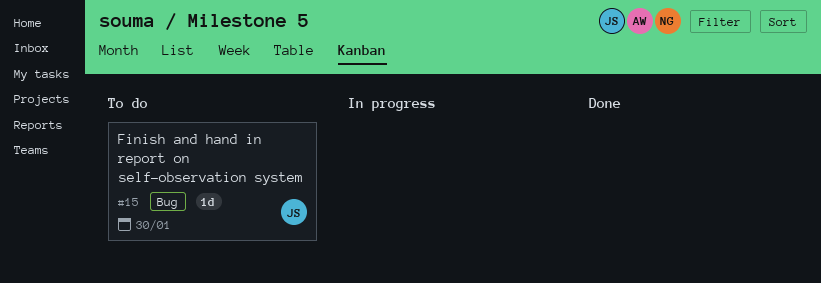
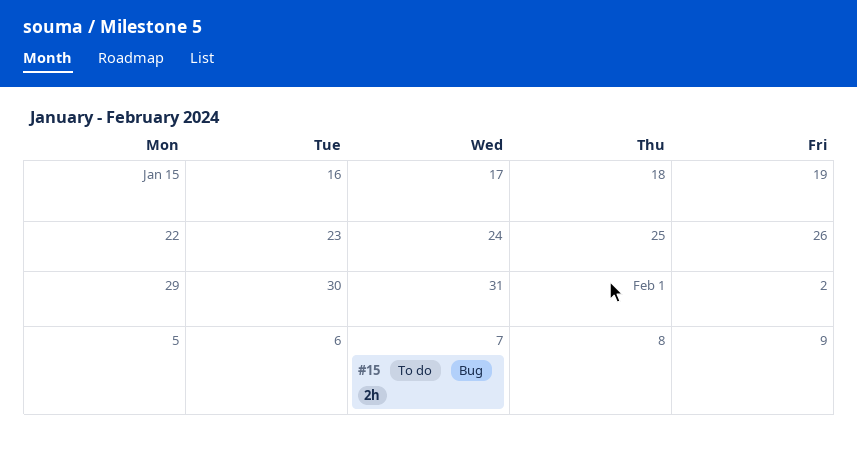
#15, estimate: 1d -> 2h
#15, due: Jan 30 -> Feb 7

